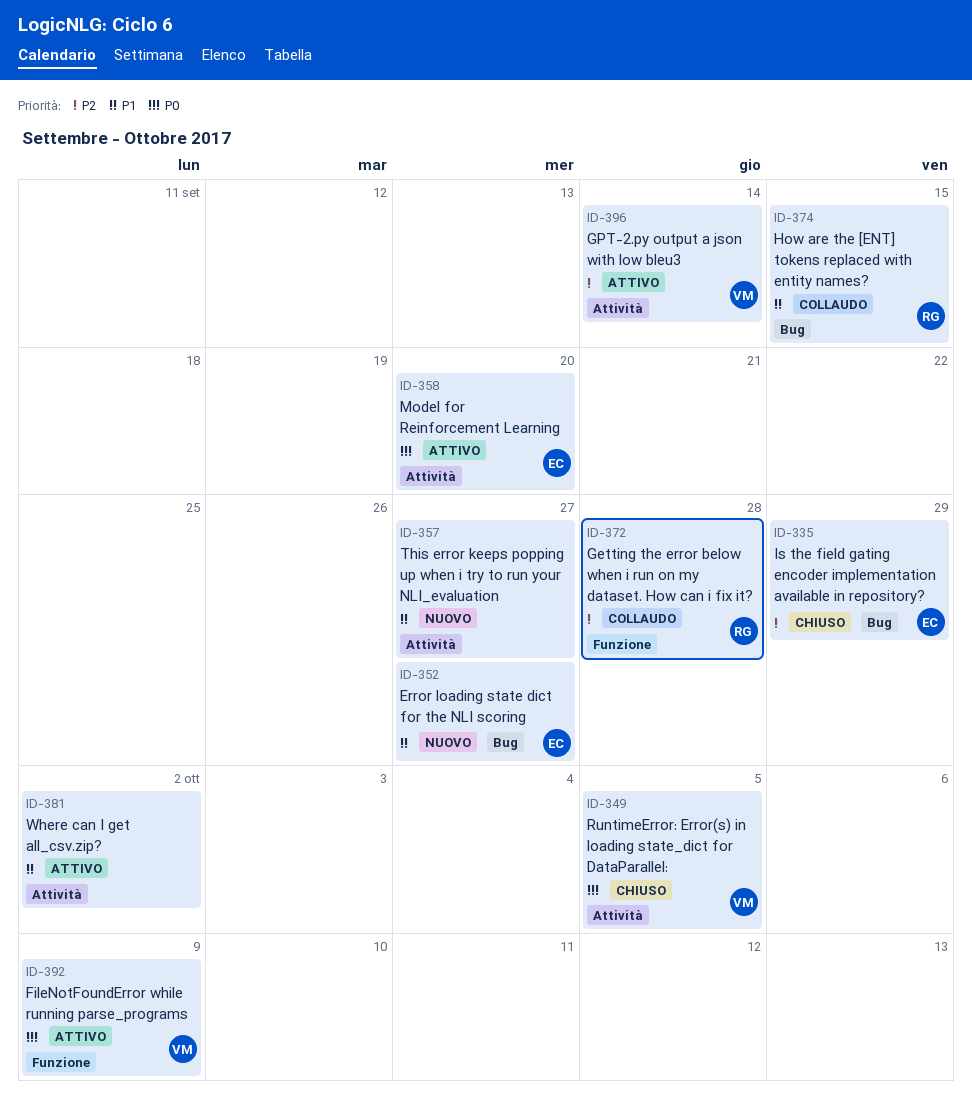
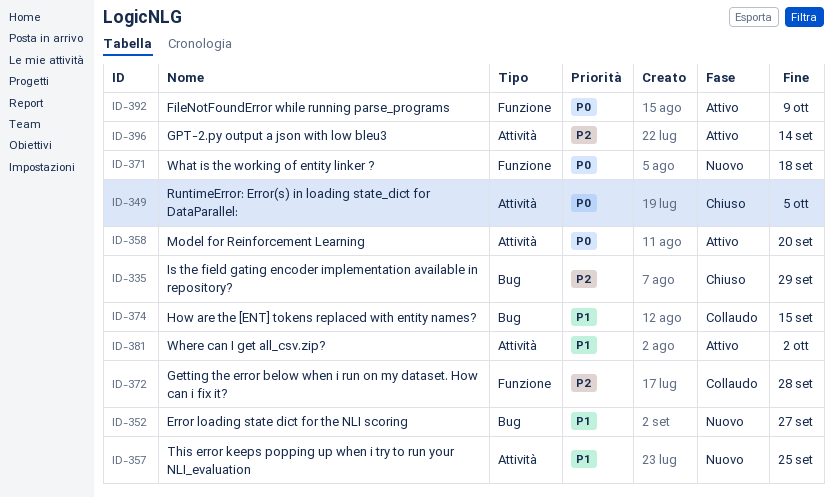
ID-357, due: Sep 27 -> Sep 25
ID-371: none -> present

